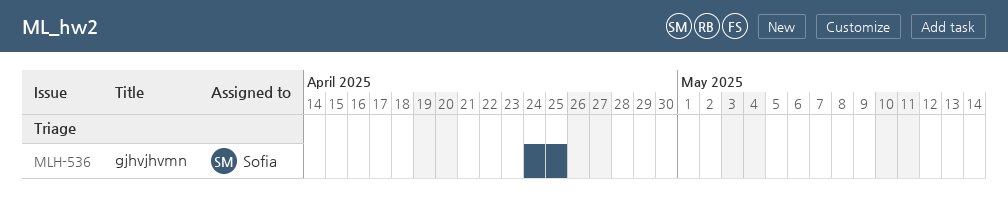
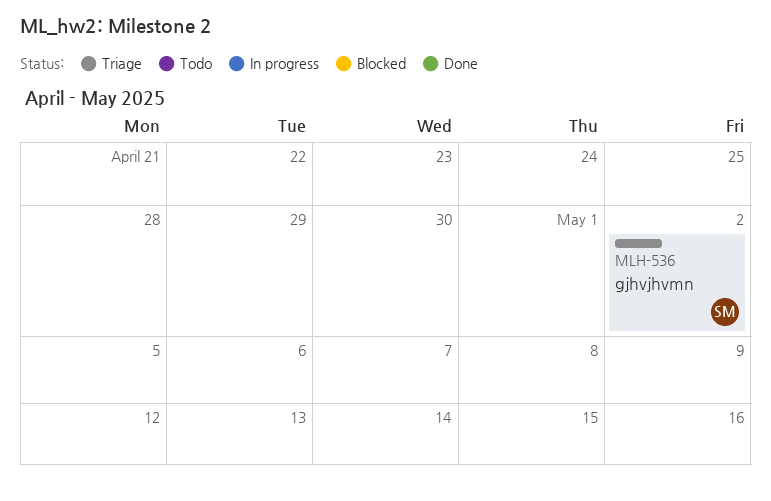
MLH-536, due: Apr 25 -> May 2

